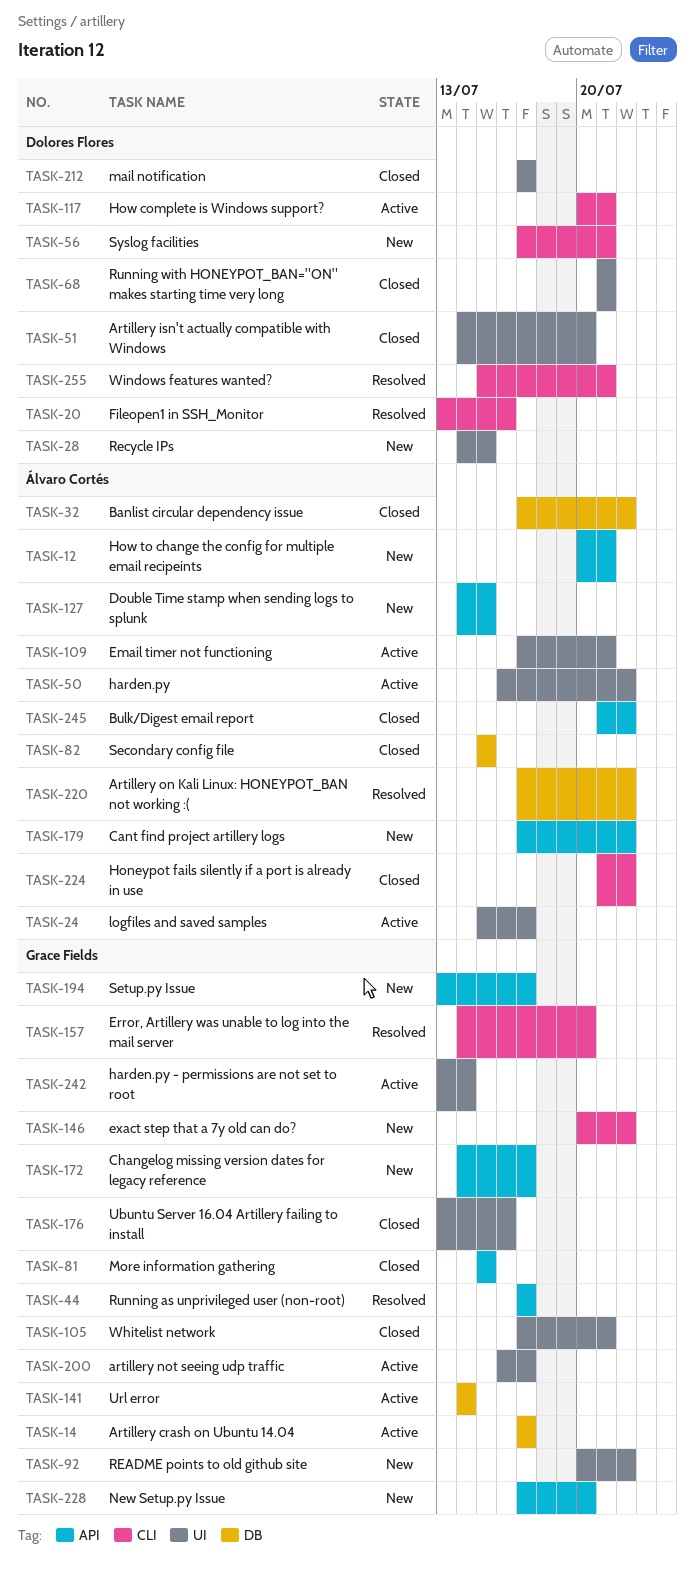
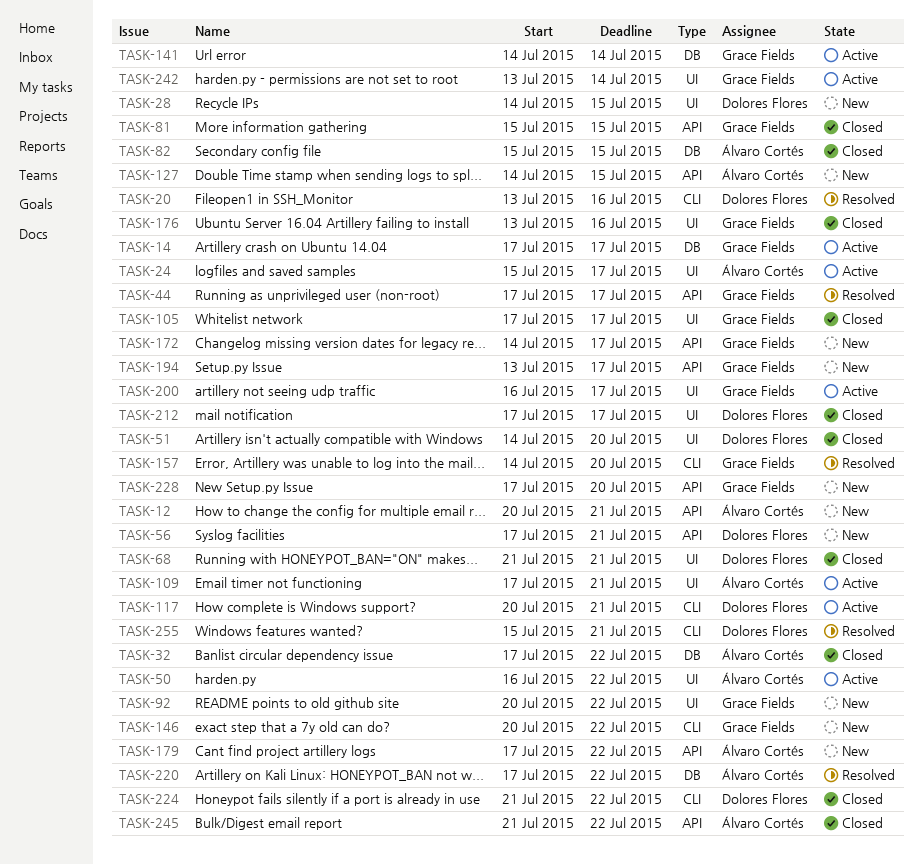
TASK-56, label: CLI -> API
TASK-105, due: Jul 21 -> Jul 17
TASK-224, owner: Álvaro Cortés -> Dolores Flores

